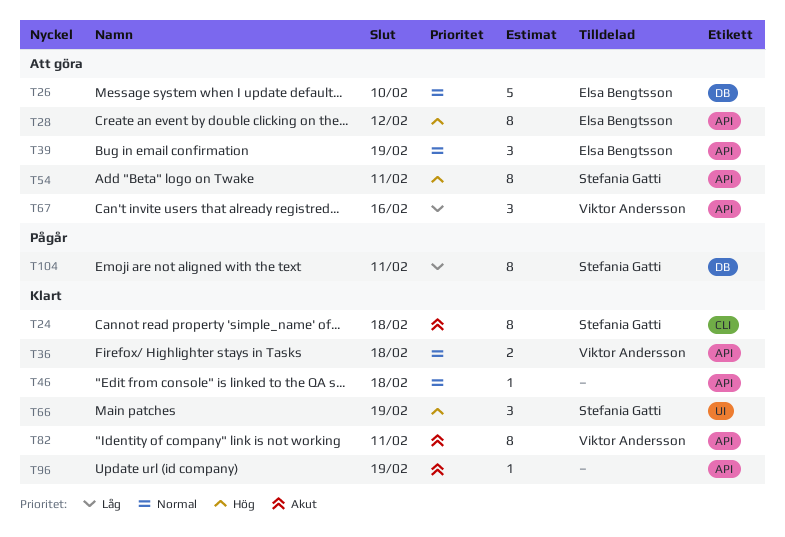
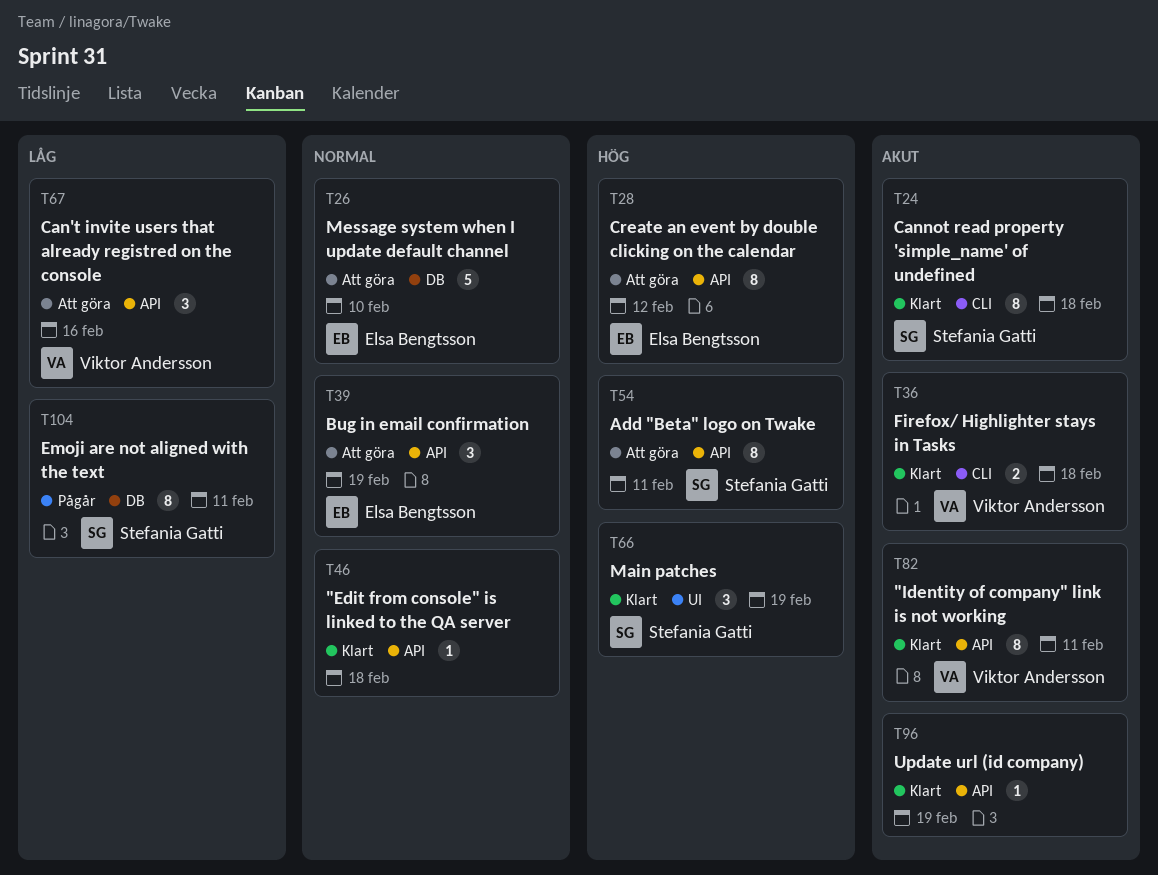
T36, priority: Normal -> Akut
T36, label: API -> CLI

